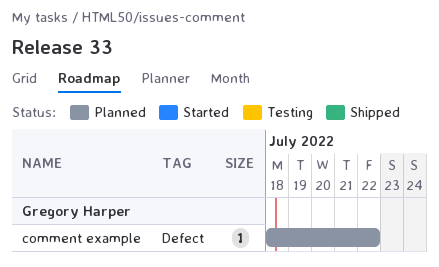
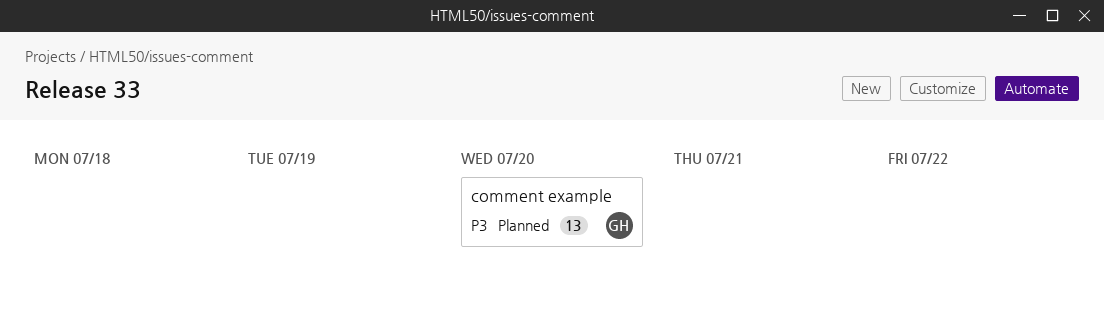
comment example, estimate: 1 -> 13
comment example, due: Jul 22 -> Jul 20

